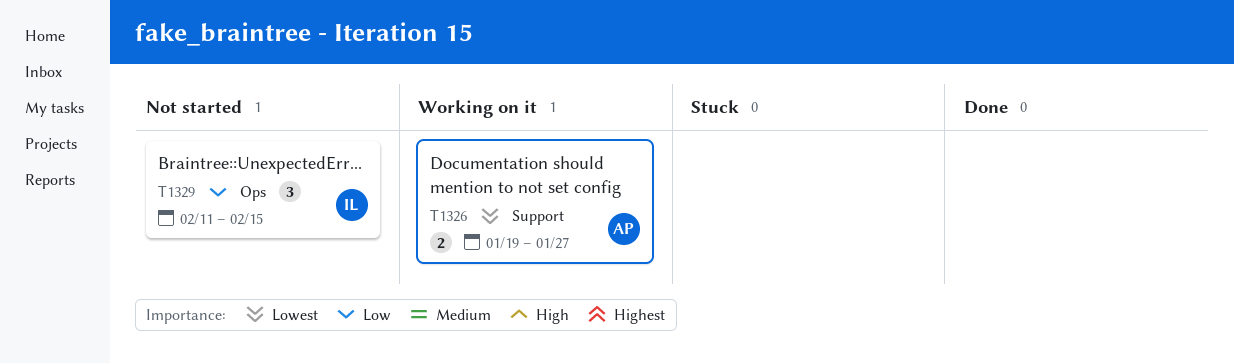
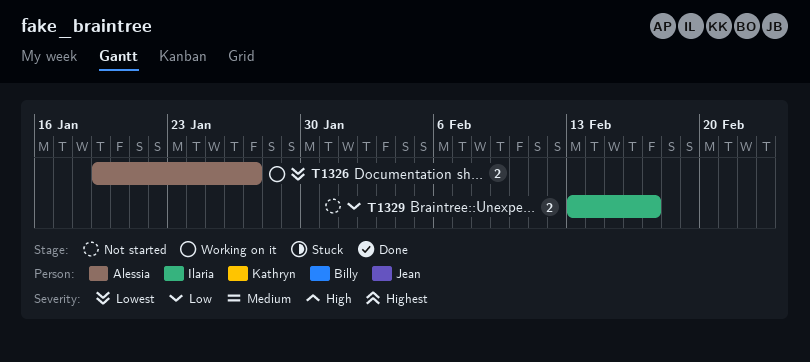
T1329, estimate: 3 -> 2
T1329, start: Feb 11 -> Feb 13
T1329, due: Feb 15 -> Feb 17

